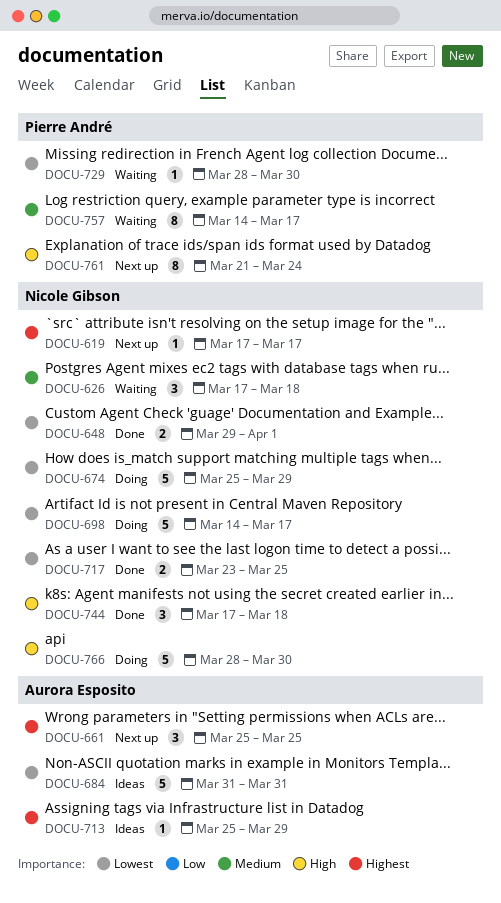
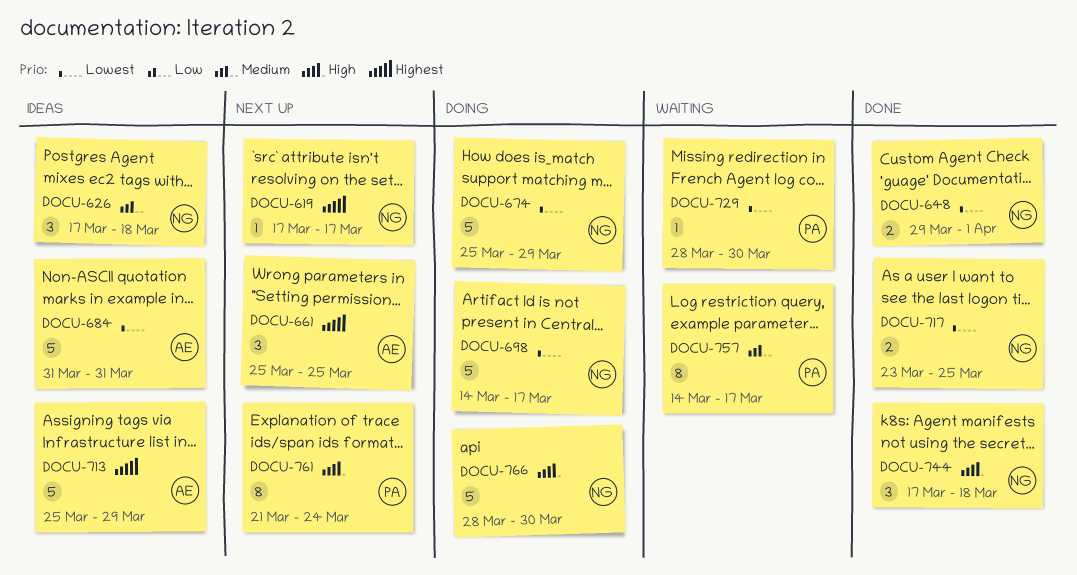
DOCU-626, status: Waiting -> Ideas
DOCU-713, estimate: 1 -> 5

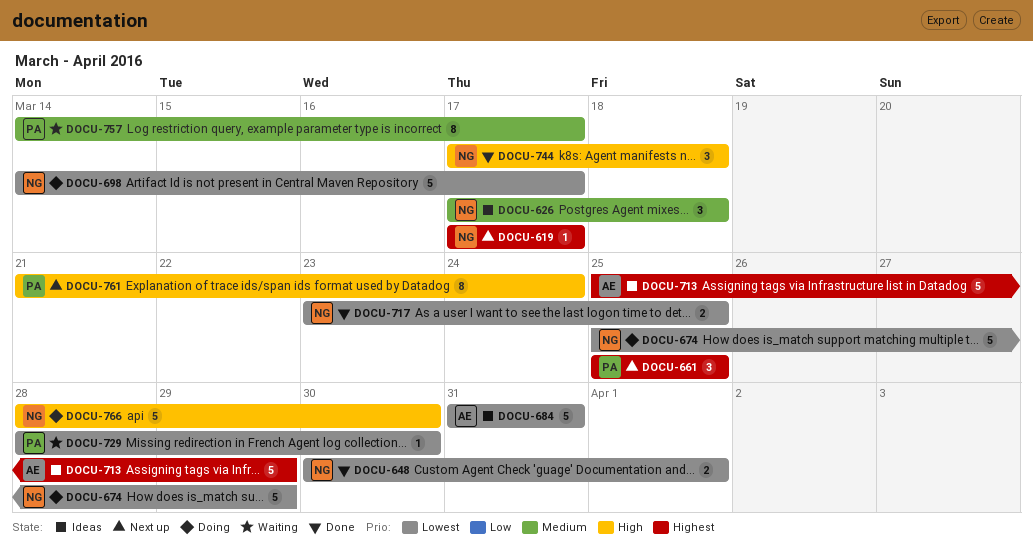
DOCU-648, start: Mar 29 -> Mar 30
DOCU-661, owner: AE -> PA

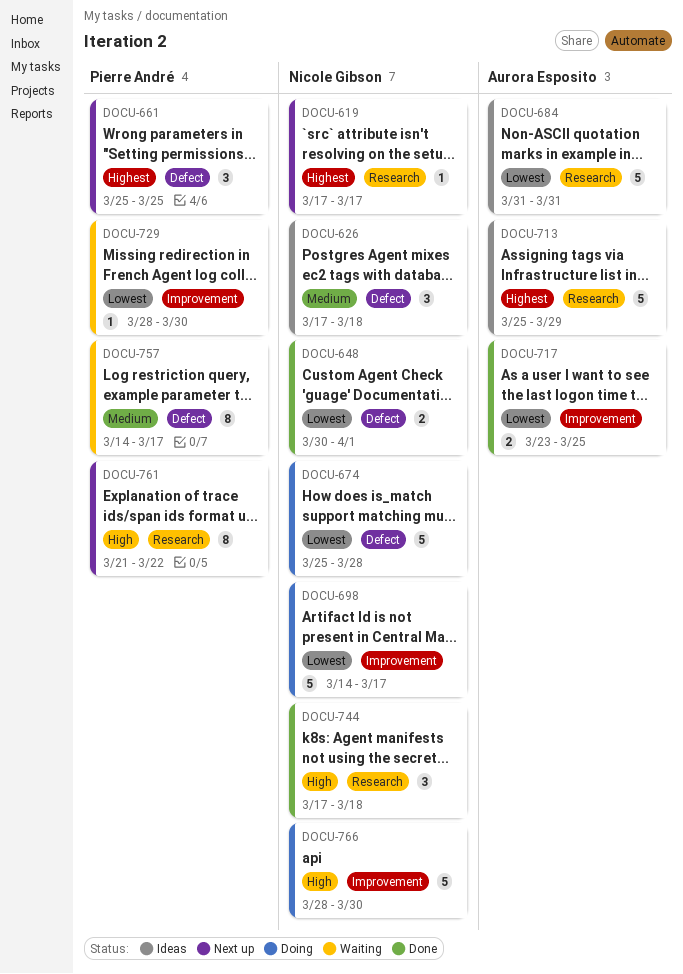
DOCU-674, due: Mar 29 -> Mar 28
DOCU-717, owner: Nicole Gibson -> Aurora Esposito
DOCU-761, due: Mar 24 -> Mar 22

